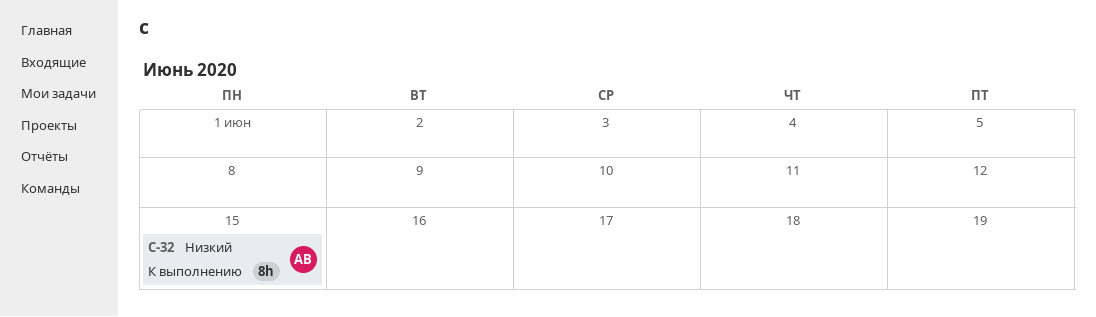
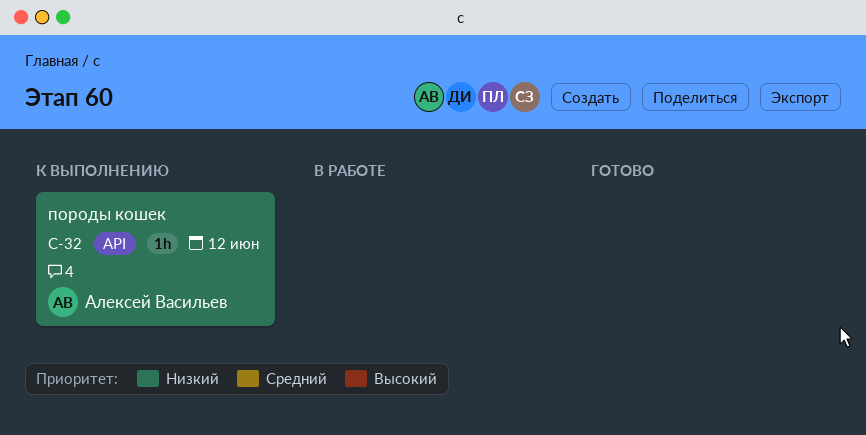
C-32, estimate: 8h -> 1h
C-32, due: Jun 15 -> Jun 12

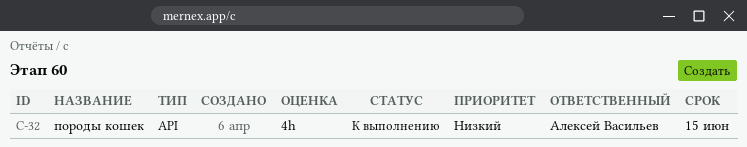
C-32, estimate: 1h -> 4h
C-32, due: Jun 12 -> Jun 15

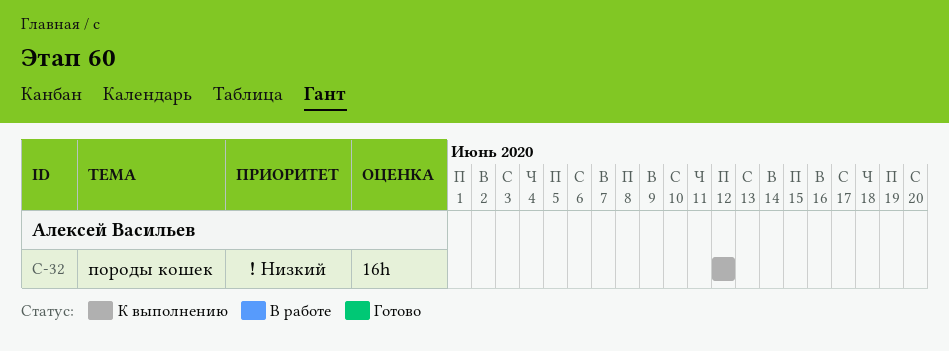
C-32, estimate: 4h -> 16h
C-32, due: Jun 15 -> Jun 12

